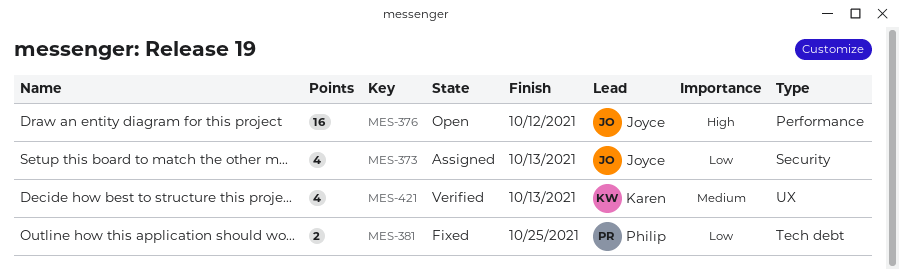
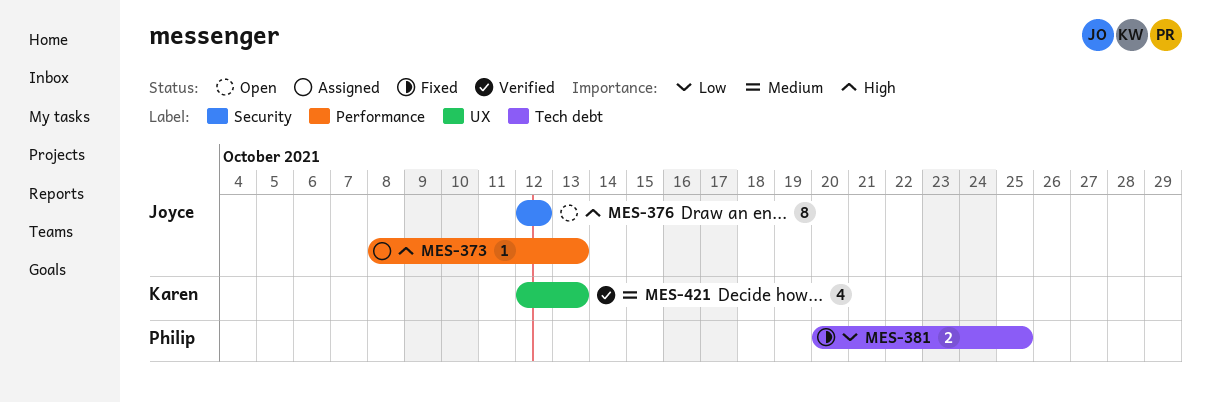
MES-373, priority: Low -> High
MES-373, label: Security -> Performance
MES-373, estimate: 4 -> 1
MES-376, label: Performance -> Security
MES-376, estimate: 16 -> 8

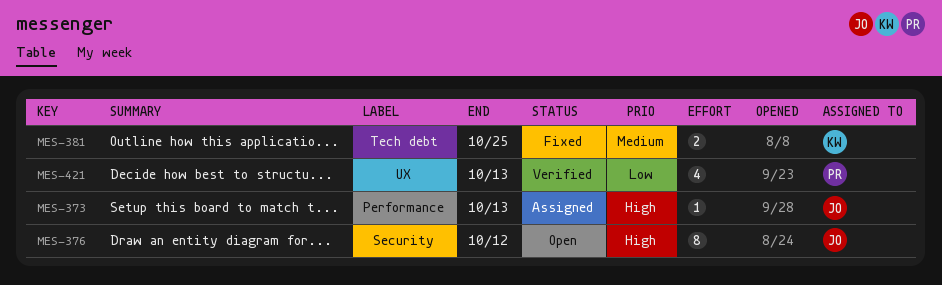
MES-381, owner: Philip -> Karen
MES-381, priority: Low -> Medium
MES-421, owner: Karen -> Philip
MES-421, priority: Medium -> Low

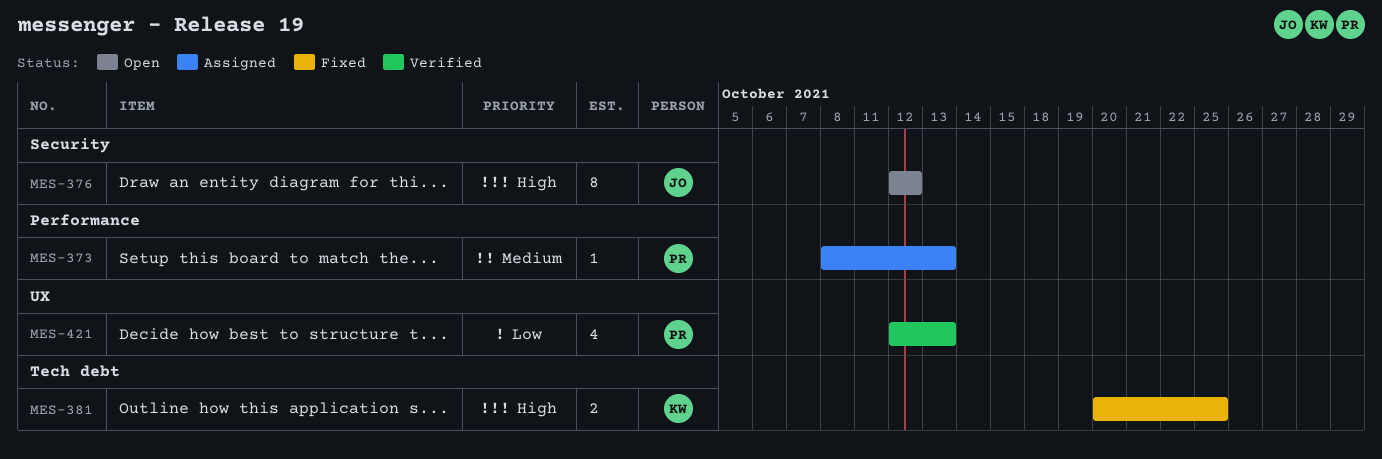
MES-373, owner: JO -> PR
MES-373, priority: High -> Medium
MES-381, priority: Medium -> High

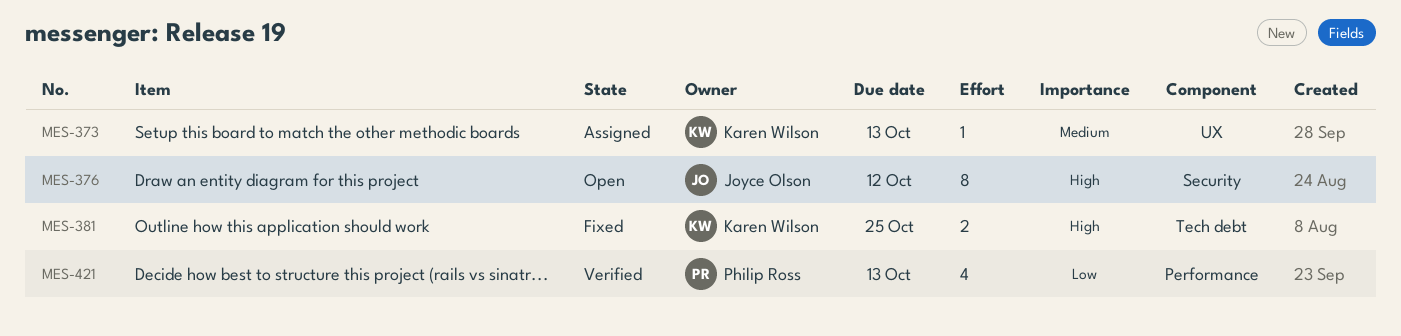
MES-373, owner: Philip Ross -> Karen Wilson
MES-373, label: Performance -> UX
MES-421, label: UX -> Performance

